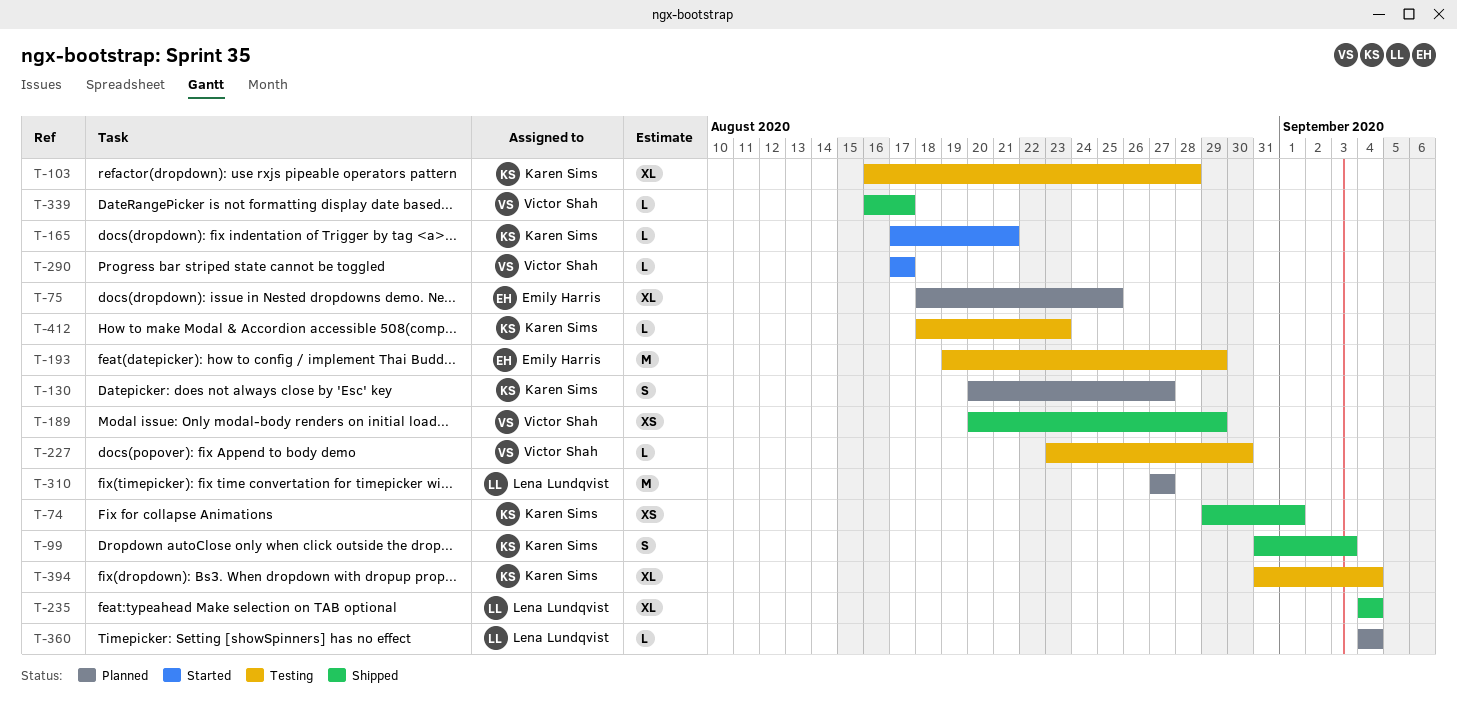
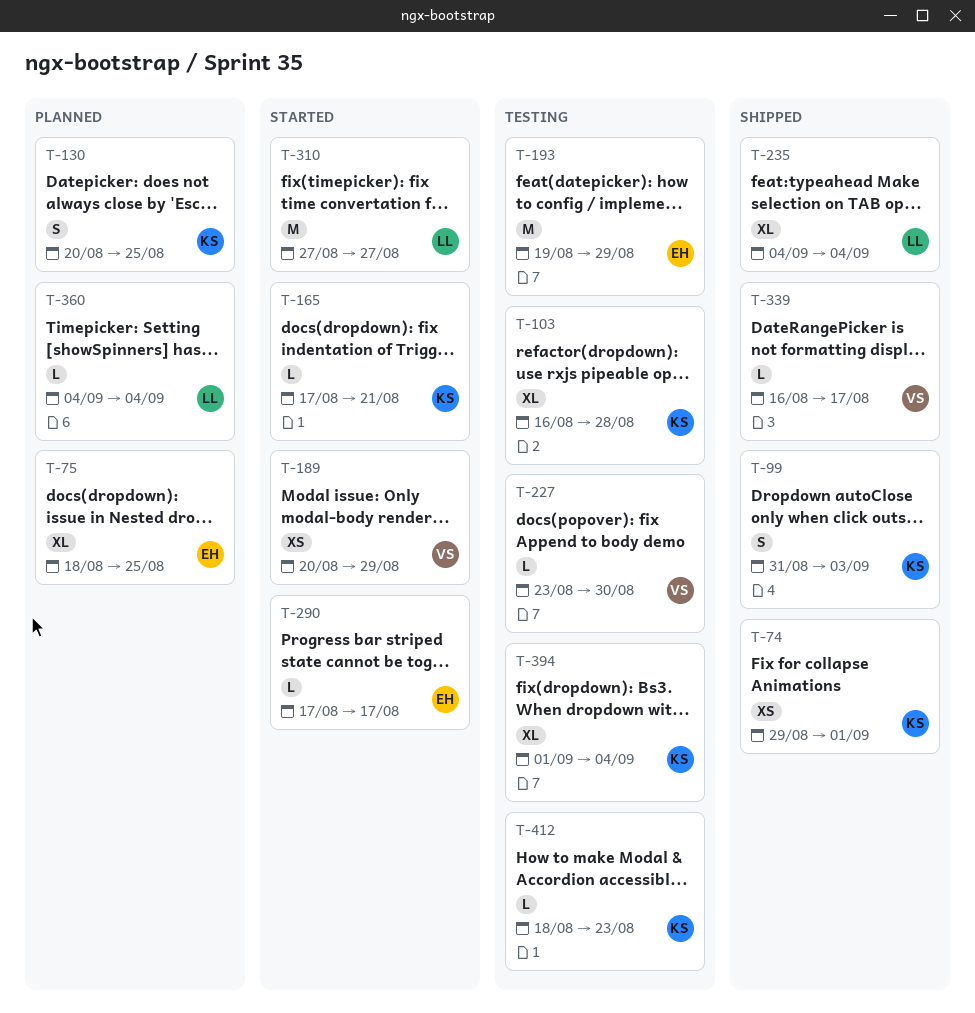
T-130, due: Aug 27 -> Aug 25
T-189, status: Shipped -> Started
T-290, owner: Victor Shah -> Emily Harris
T-310, status: Planned -> Started
T-394, start: Aug 31 -> Sep 1

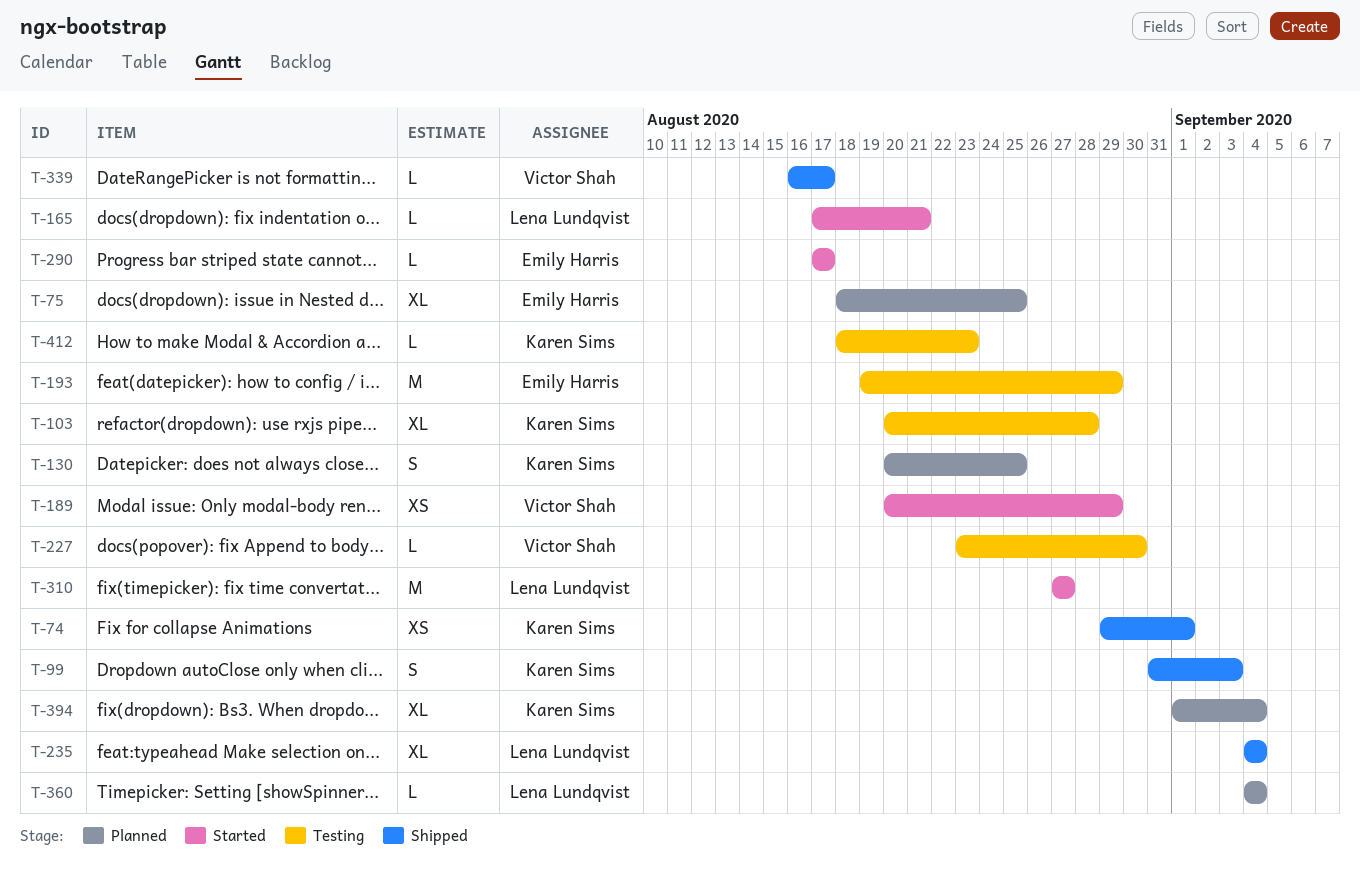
T-103, start: Aug 16 -> Aug 20
T-165, owner: Karen Sims -> Lena Lundqvist
T-394, status: Testing -> Planned

